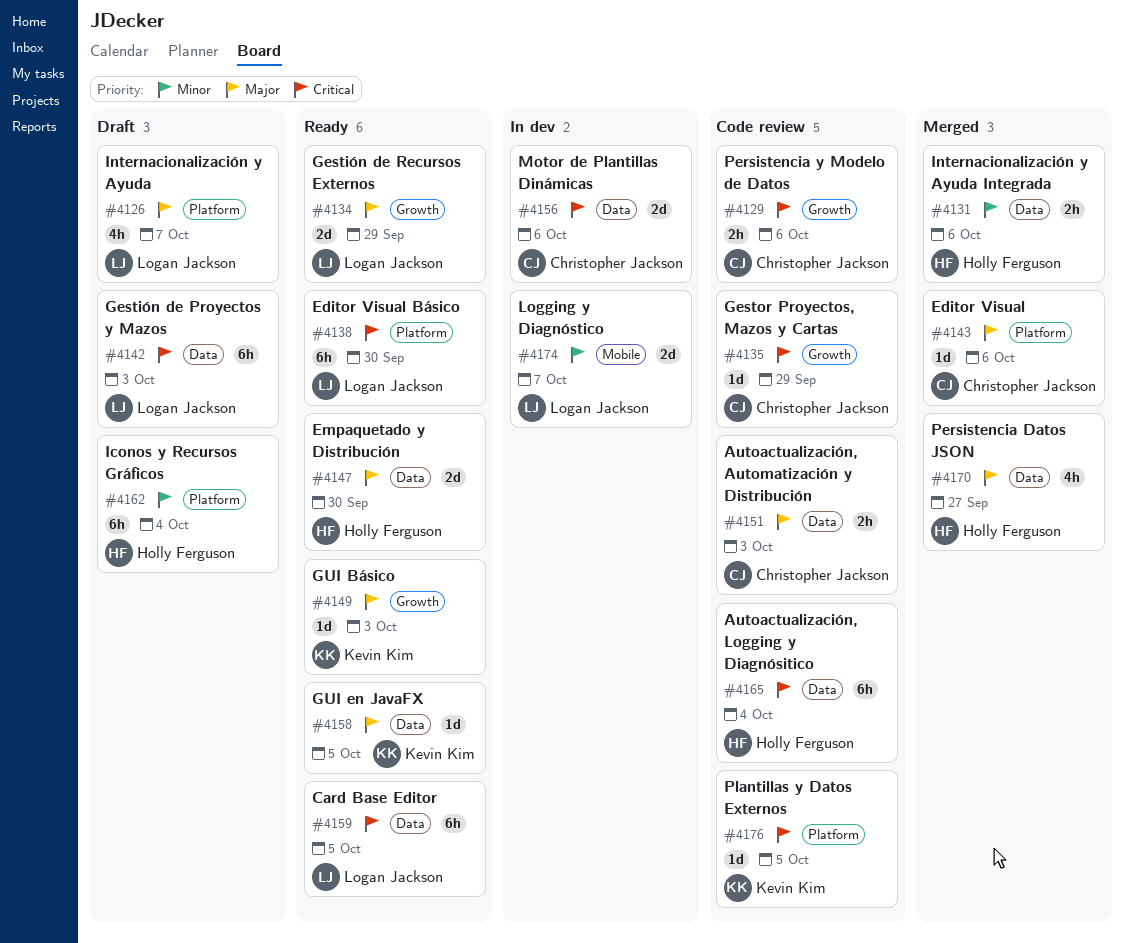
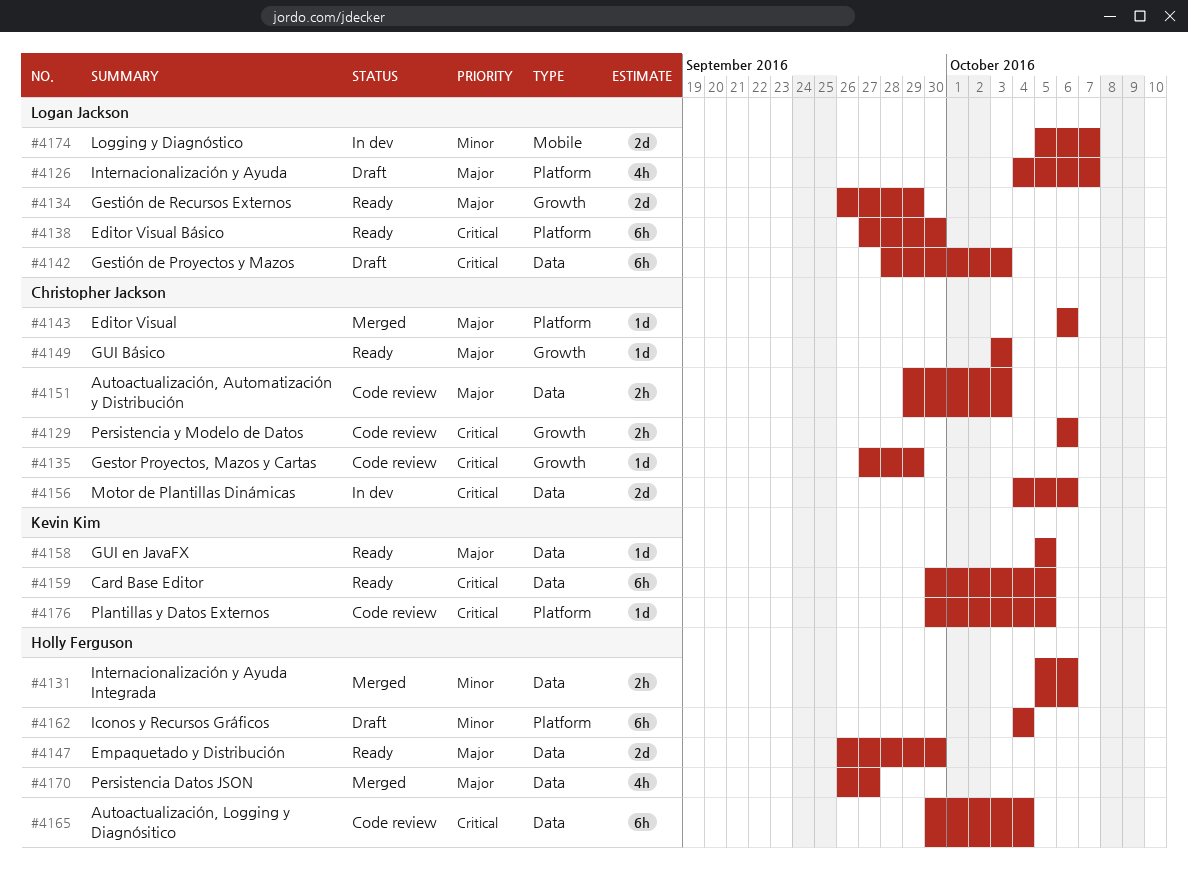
#4149, owner: Kevin Kim -> Christopher Jackson
#4159, owner: Logan Jackson -> Kevin Kim

